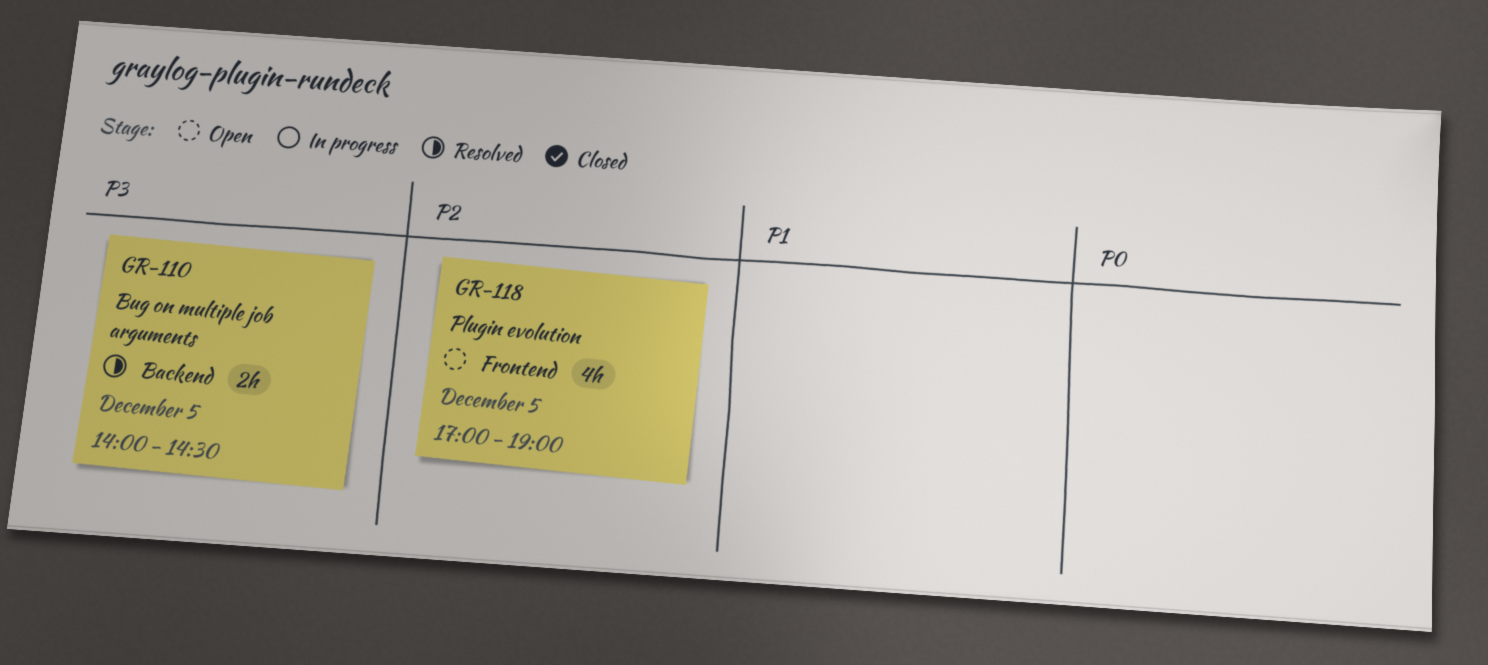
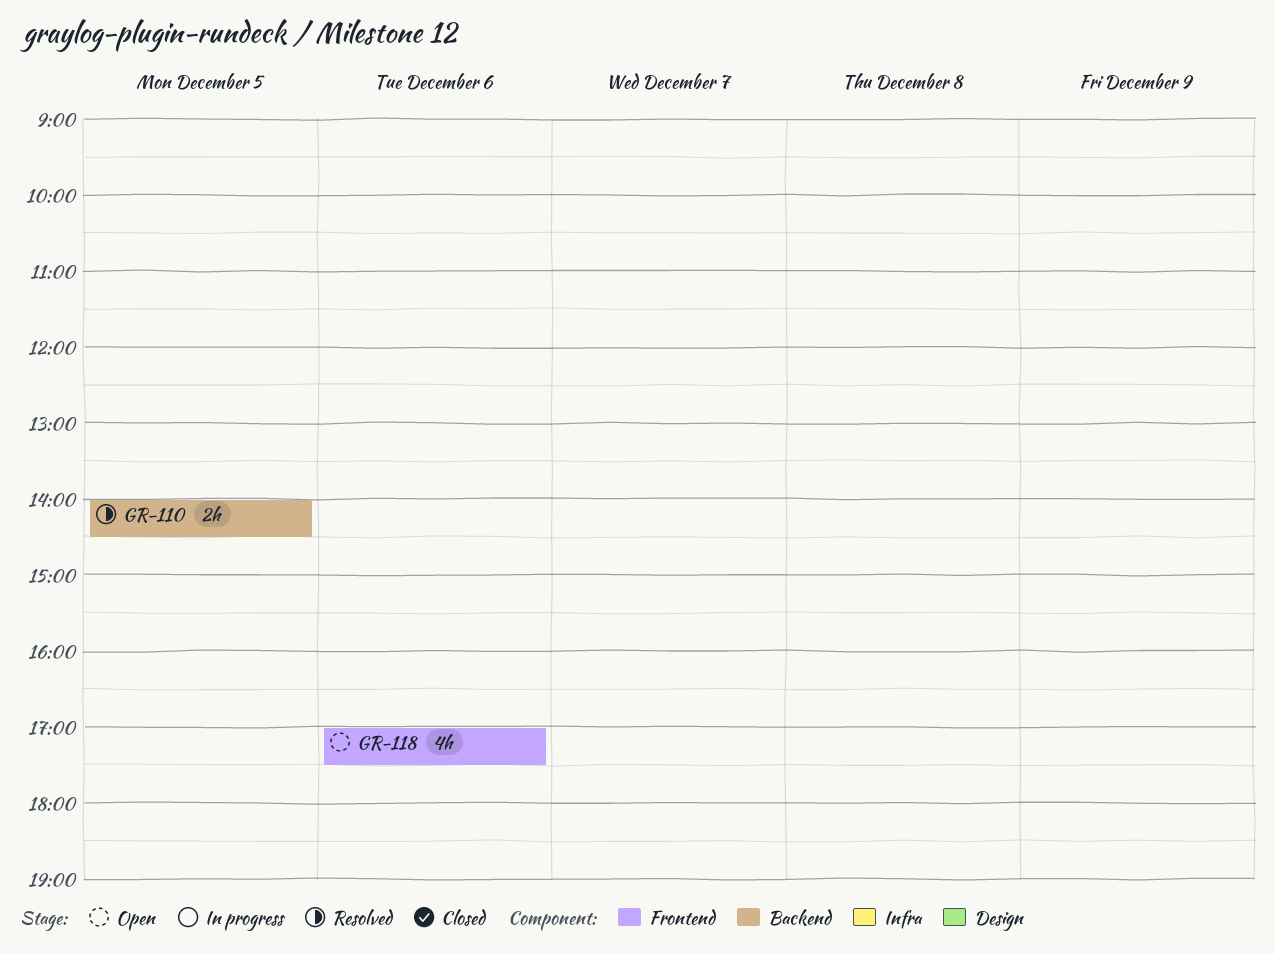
GR-118, day: Dec 5 -> Dec 6
GR-118, ends: 19:00 -> 17:30

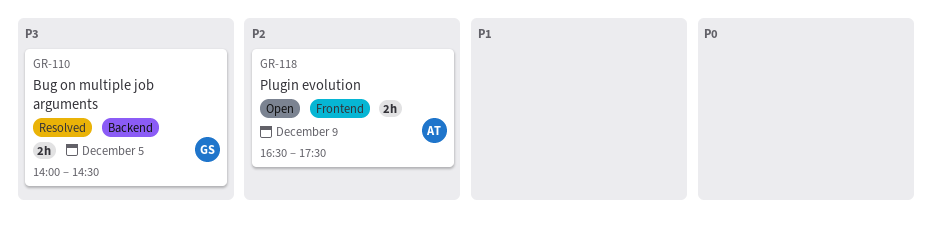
GR-118, estimate: 4h -> 2h
GR-118, day: Dec 6 -> Dec 9
GR-118, begins: 17:00 -> 16:30

